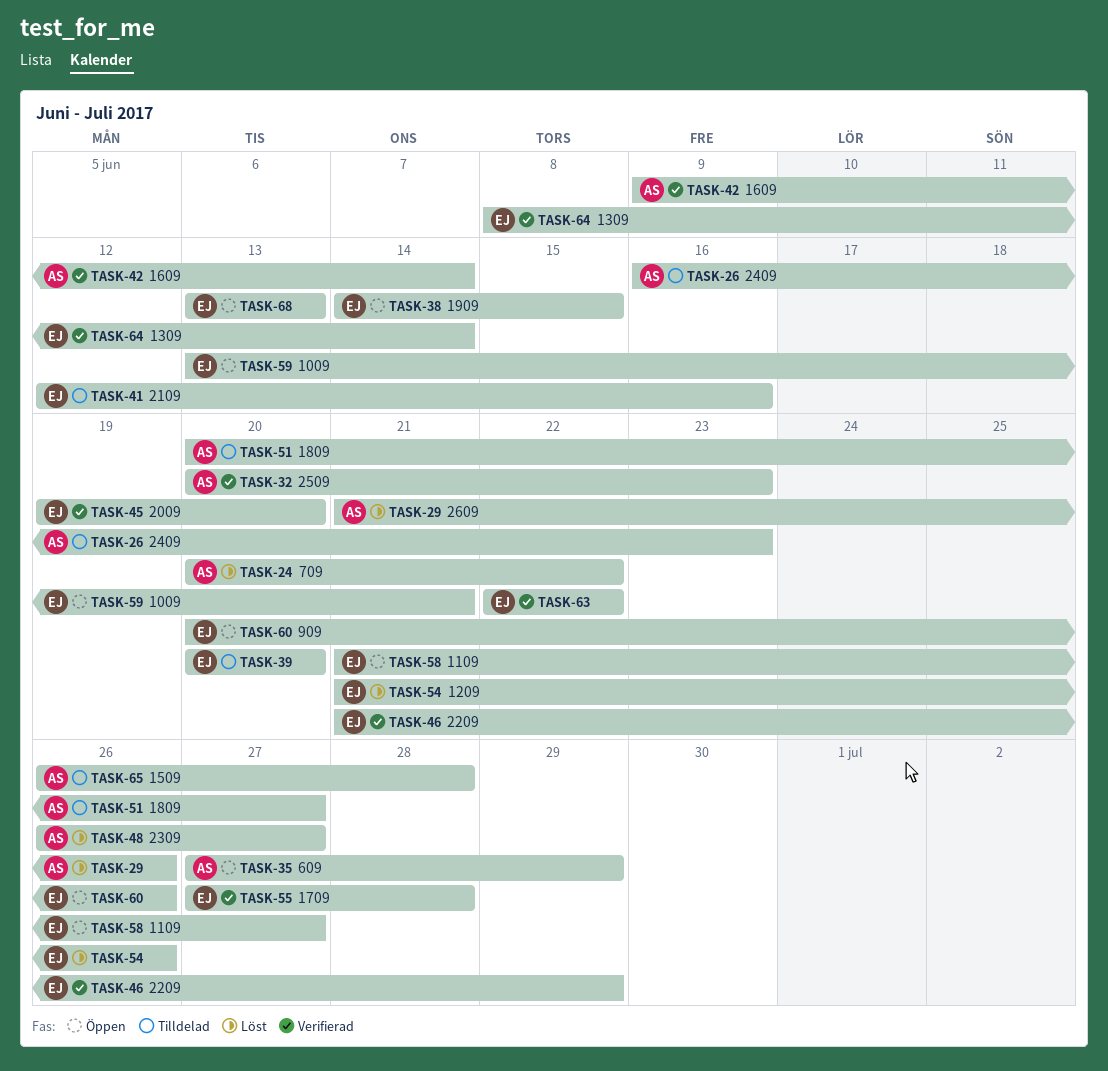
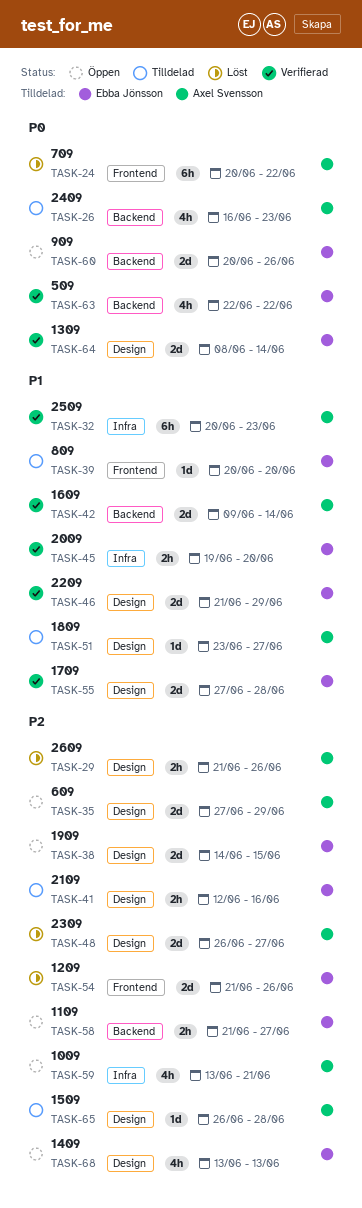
TASK-51, start: Jun 20 -> Jun 23
TASK-59, owner: Ebba Jönsson -> Axel Svensson

